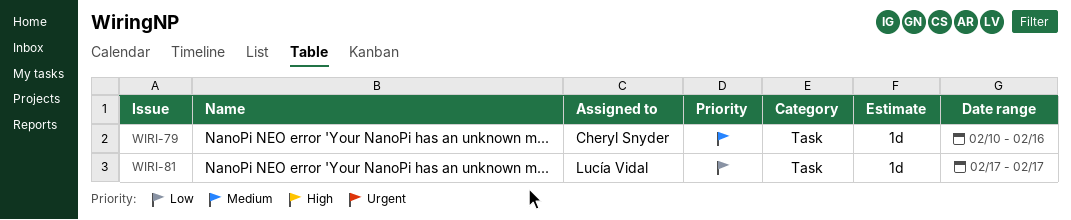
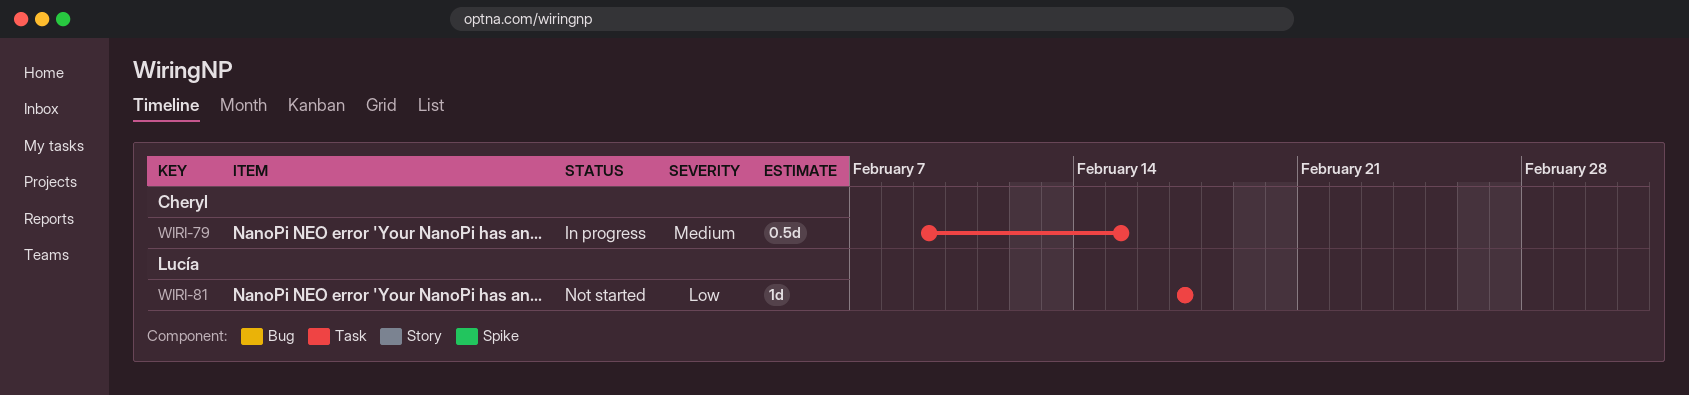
WIRI-79, estimate: 1d -> 0.5d
WIRI-79, start: Feb 10 -> Feb 9
WIRI-79, due: Feb 16 -> Feb 15

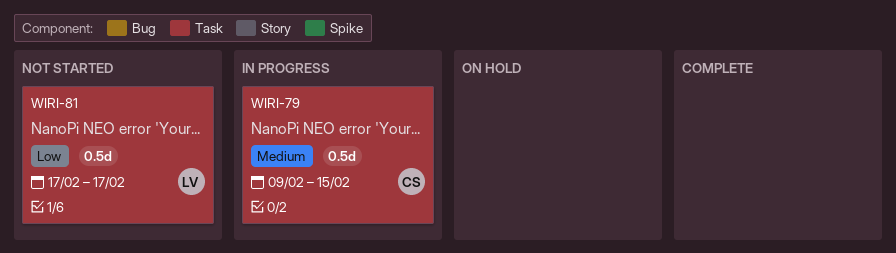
WIRI-81, estimate: 1d -> 0.5d

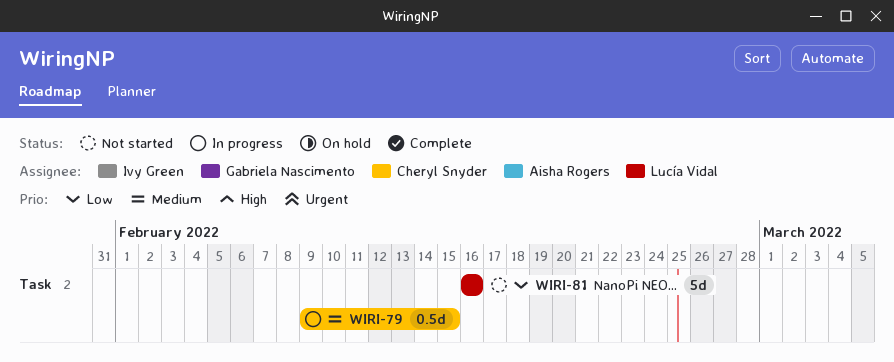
WIRI-81, estimate: 0.5d -> 5d
WIRI-81, start: Feb 17 -> Feb 16
WIRI-81, due: Feb 17 -> Feb 16

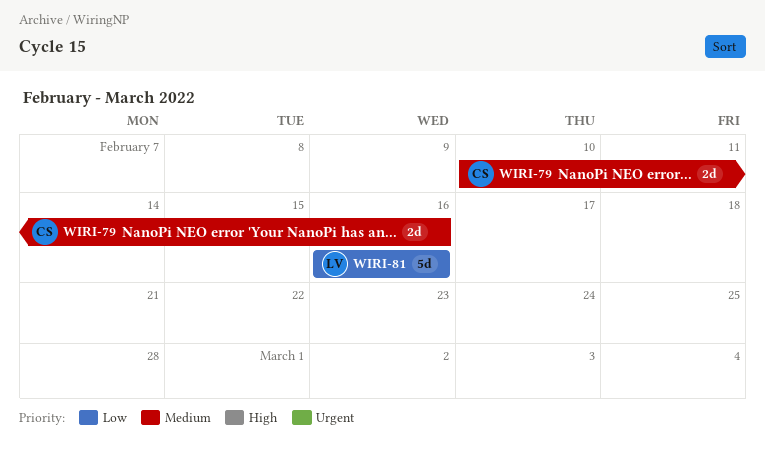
WIRI-79, estimate: 0.5d -> 2d
WIRI-79, start: Feb 9 -> Feb 10
WIRI-79, due: Feb 15 -> Feb 16

